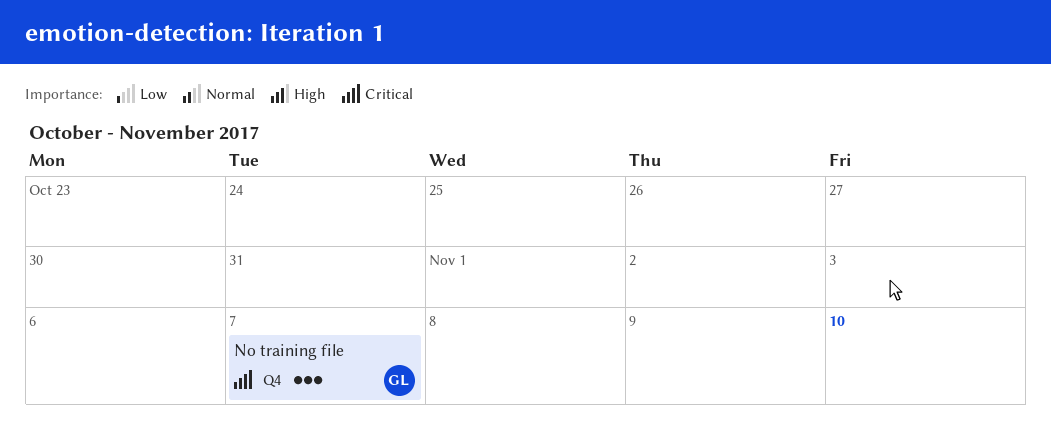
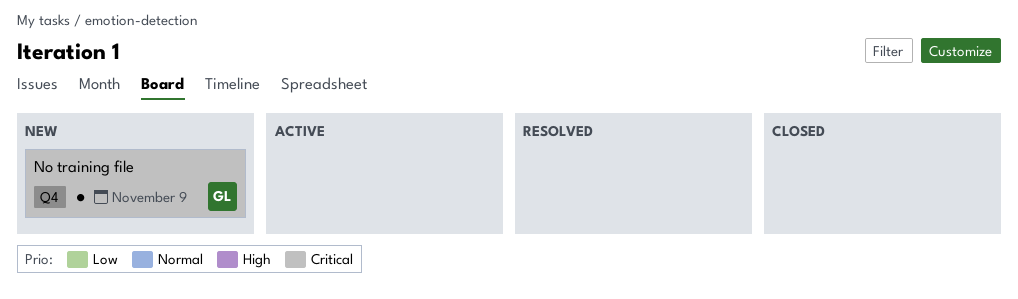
No training file, estimate: 3 -> 1
No training file, due: Nov 7 -> Nov 9

